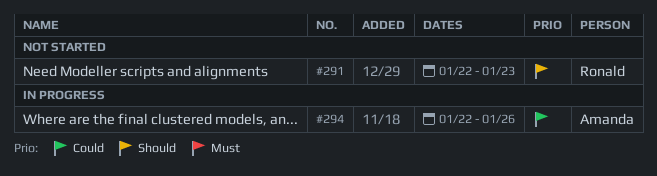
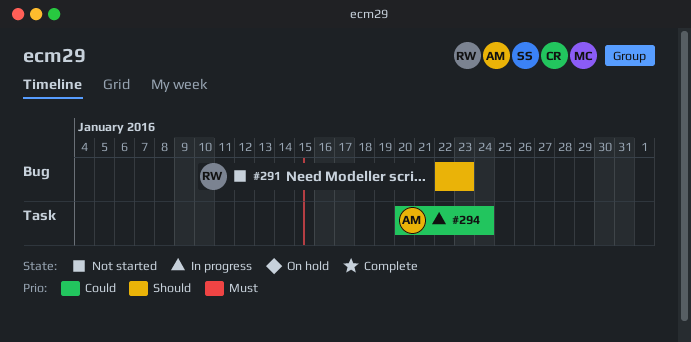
#294, start: Jan 22 -> Jan 20
#294, due: Jan 26 -> Jan 24

